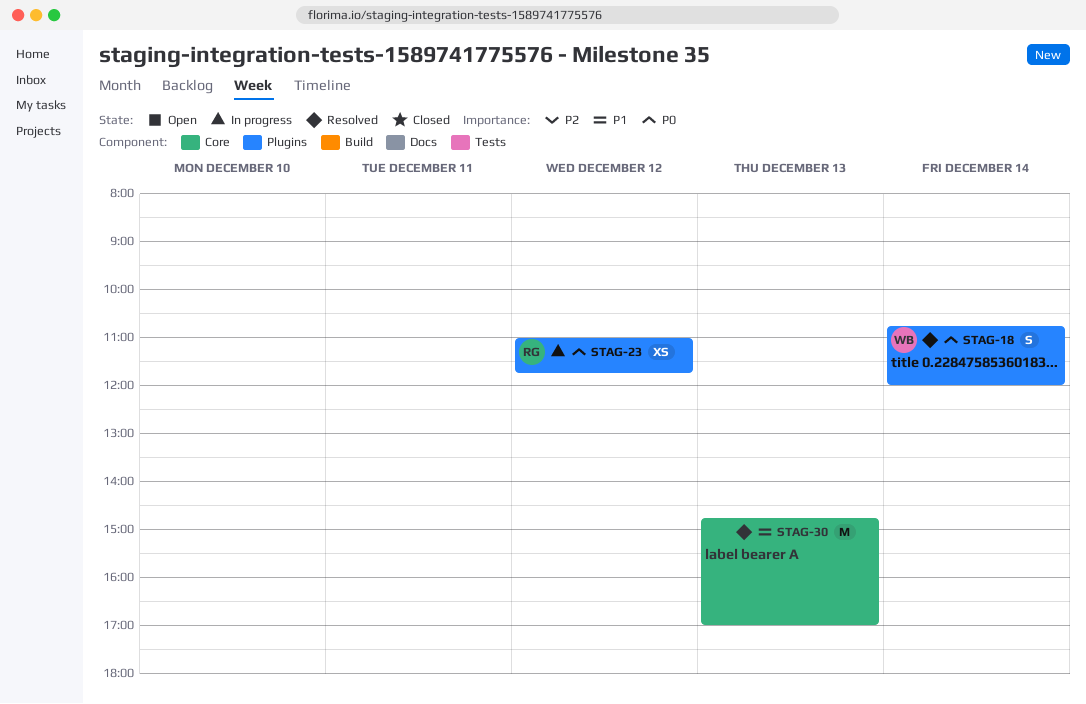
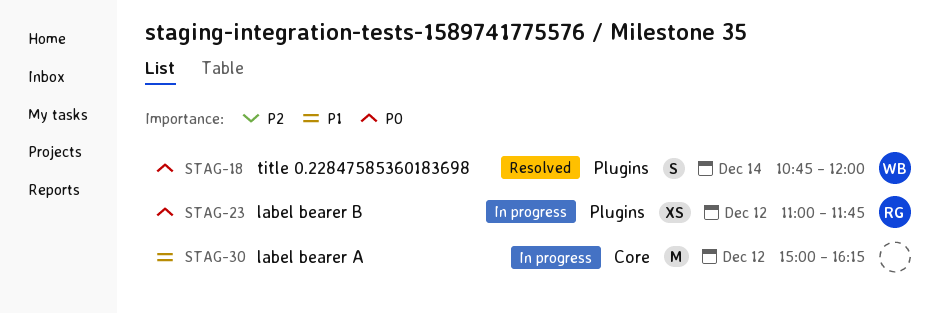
STAG-30, status: Resolved -> In progress
STAG-30, day: Dec 13 -> Dec 12
STAG-30, begins: 14:45 -> 15:00
STAG-30, ends: 17:00 -> 16:15

